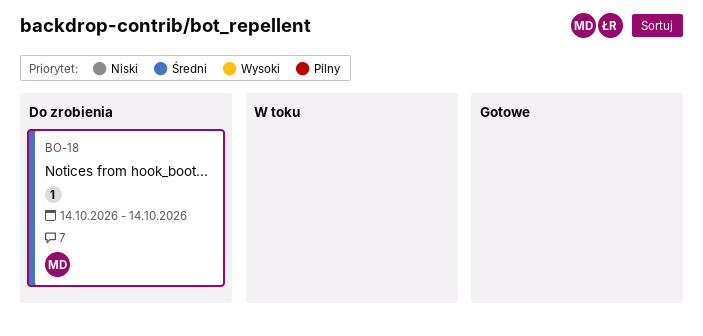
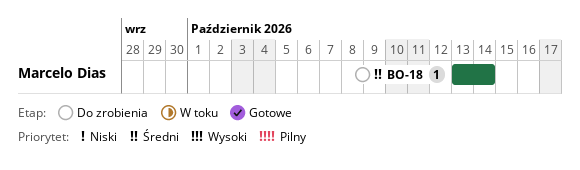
BO-18, start: Oct 14 -> Oct 13

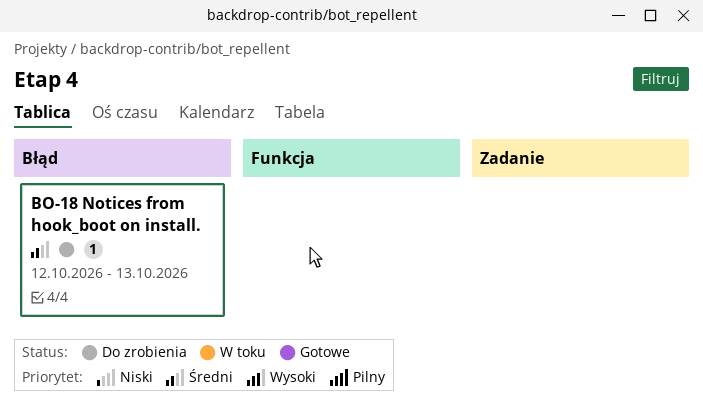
BO-18, start: Oct 13 -> Oct 12
BO-18, due: Oct 14 -> Oct 13

